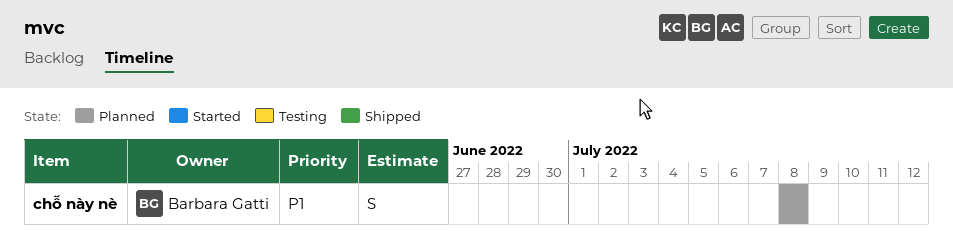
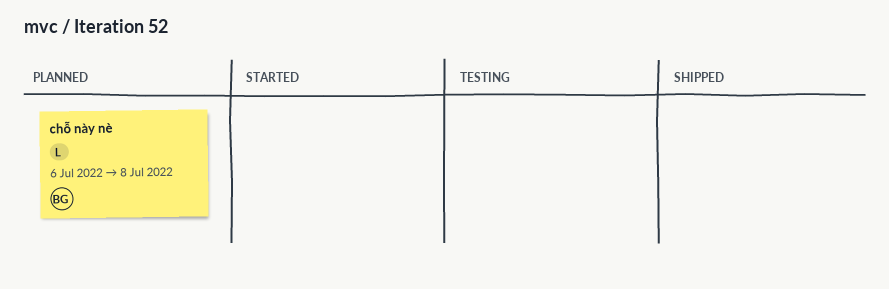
chỗ này nè, estimate: S -> L
chỗ này nè, start: Jul 8 -> Jul 6

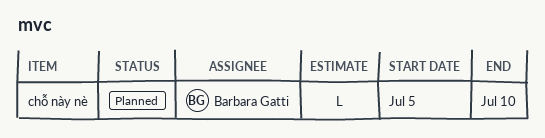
chỗ này nè, start: Jul 6 -> Jul 5
chỗ này nè, due: Jul 8 -> Jul 10

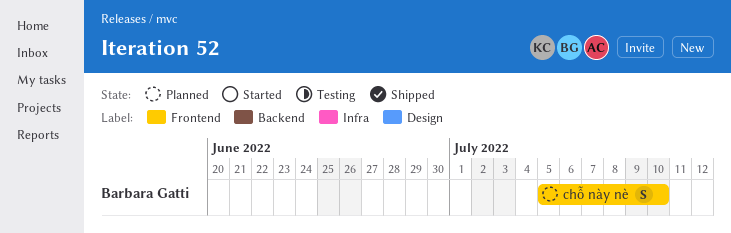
chỗ này nè, estimate: L -> S

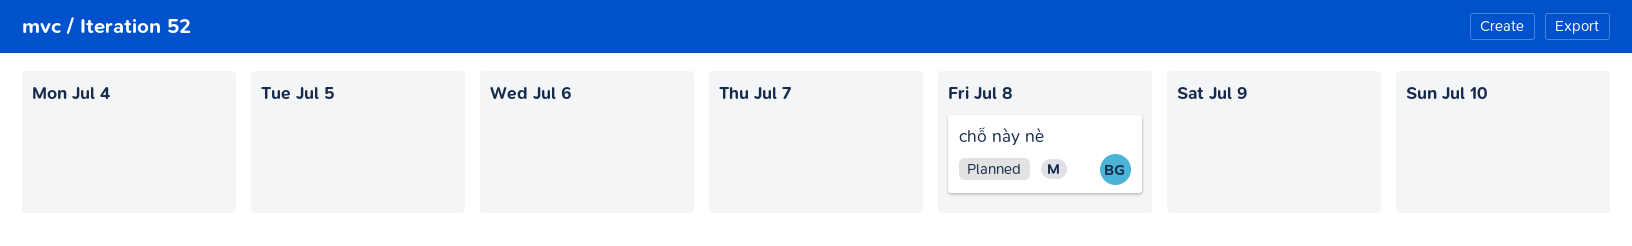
chỗ này nè, estimate: S -> M
chỗ này nè, due: Jul 10 -> Jul 8

